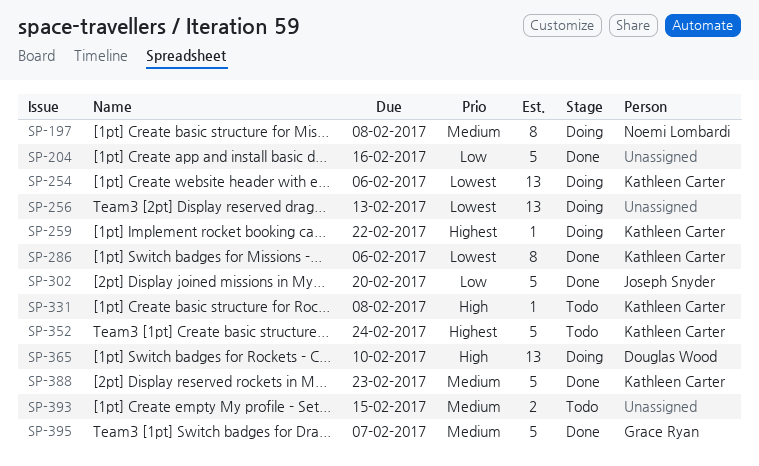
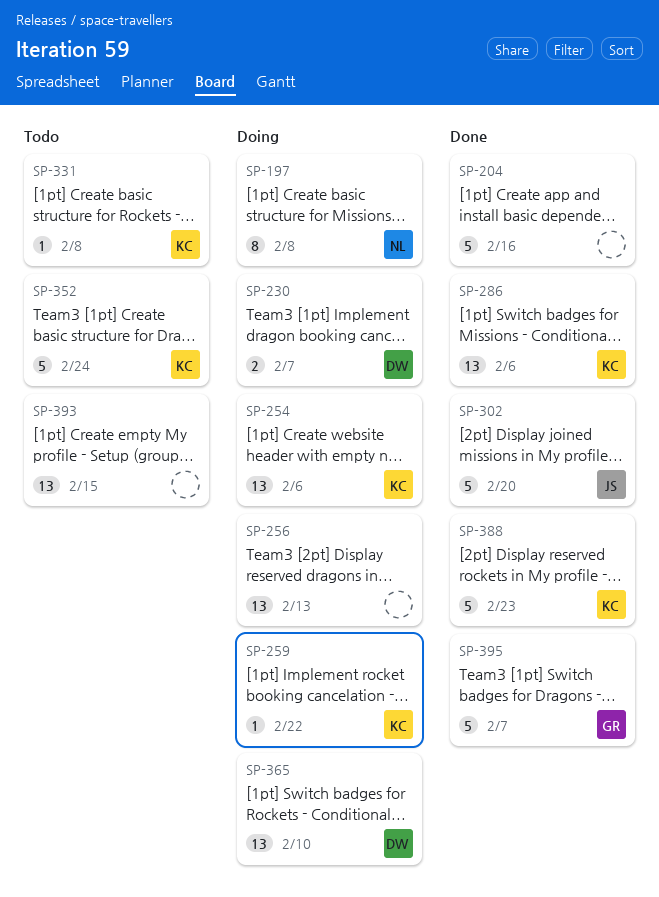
SP-230: none -> present
SP-286, estimate: 8 -> 13
SP-393, estimate: 2 -> 13

